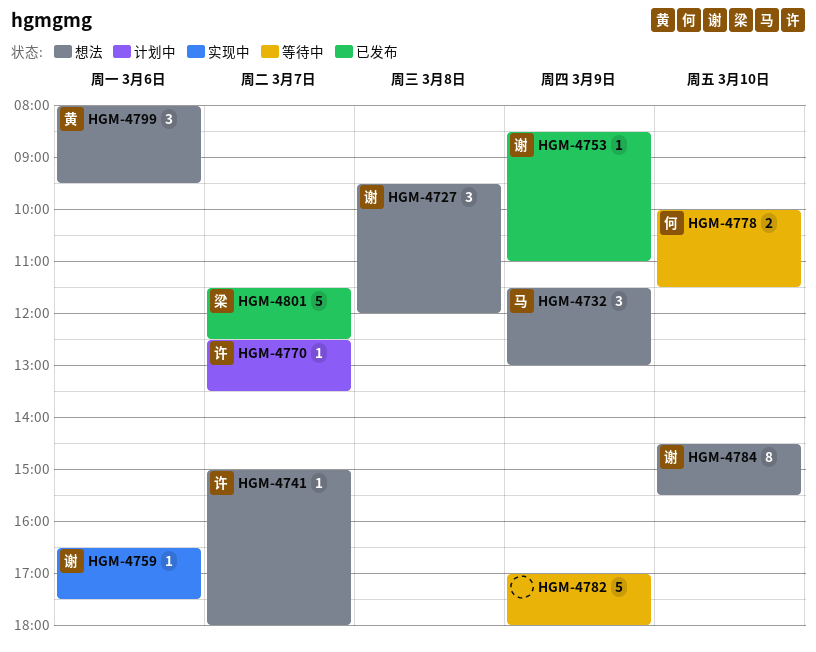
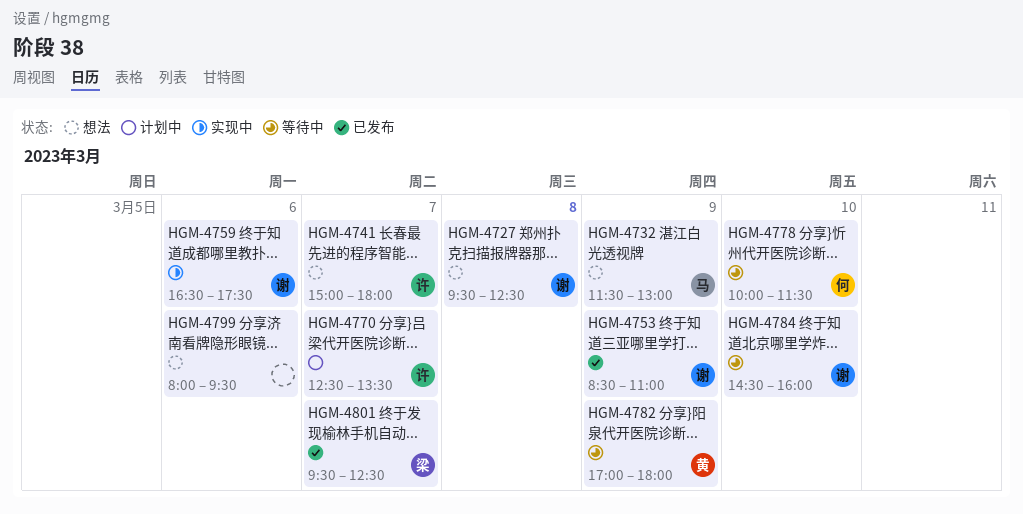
HGM-4727, ends: 12:00 -> 12:30
HGM-4782, owner: none -> 黄
HGM-4784, status: 想法 -> 等待中
HGM-4784, ends: 15:30 -> 16:00
HGM-4799, owner: 黄 -> none
HGM-4801, begins: 11:30 -> 09:30

